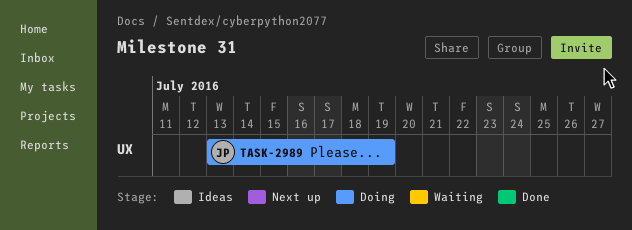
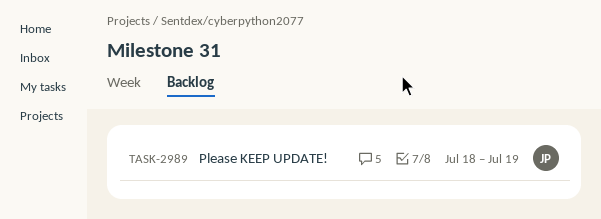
TASK-2989, start: Jul 13 -> Jul 18

